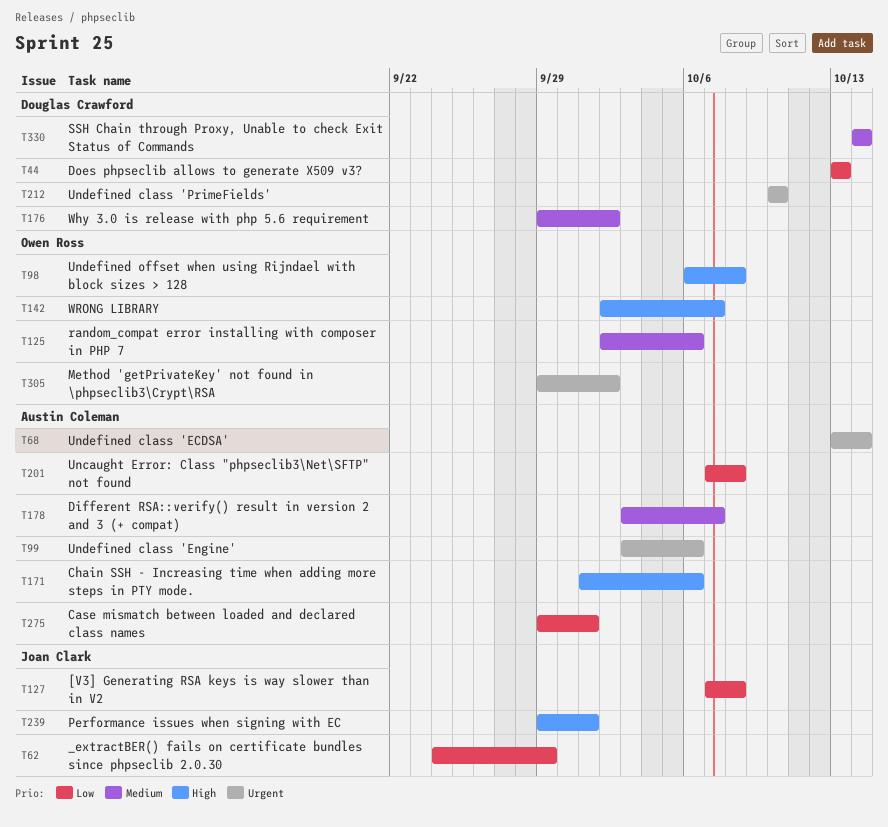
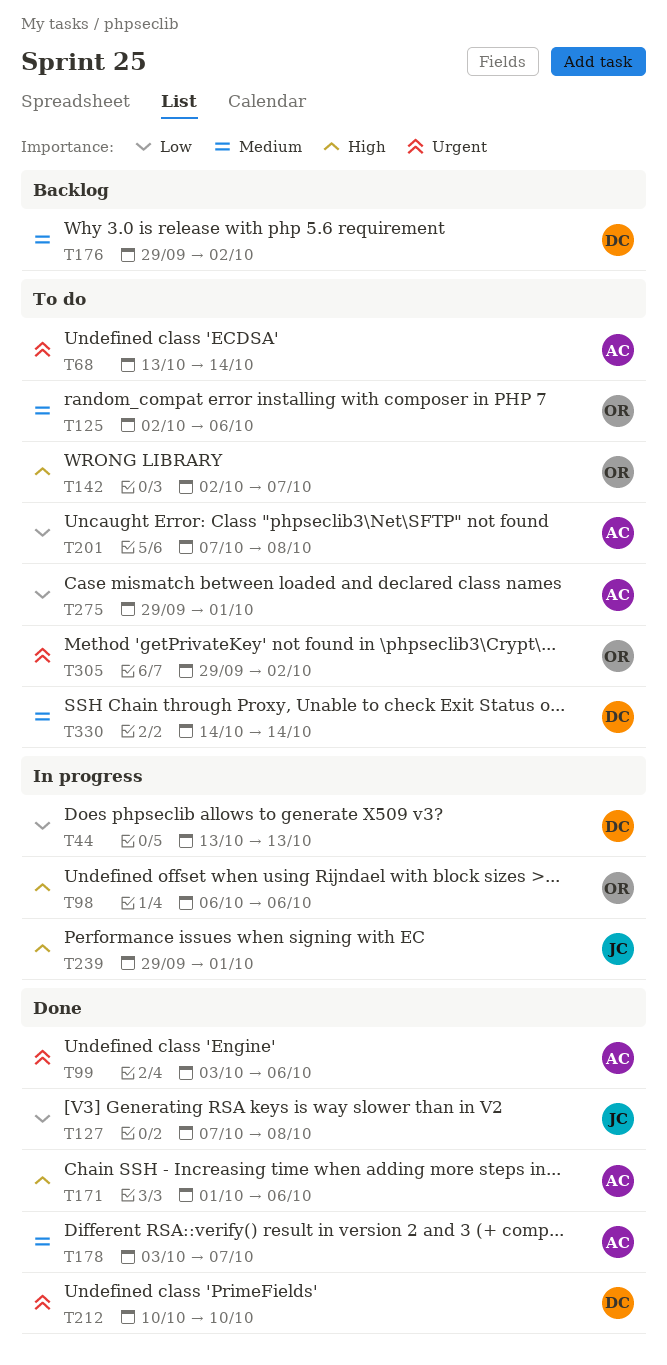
T62: present -> none
T98, due: Oct 8 -> Oct 6

